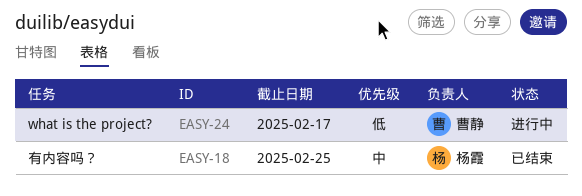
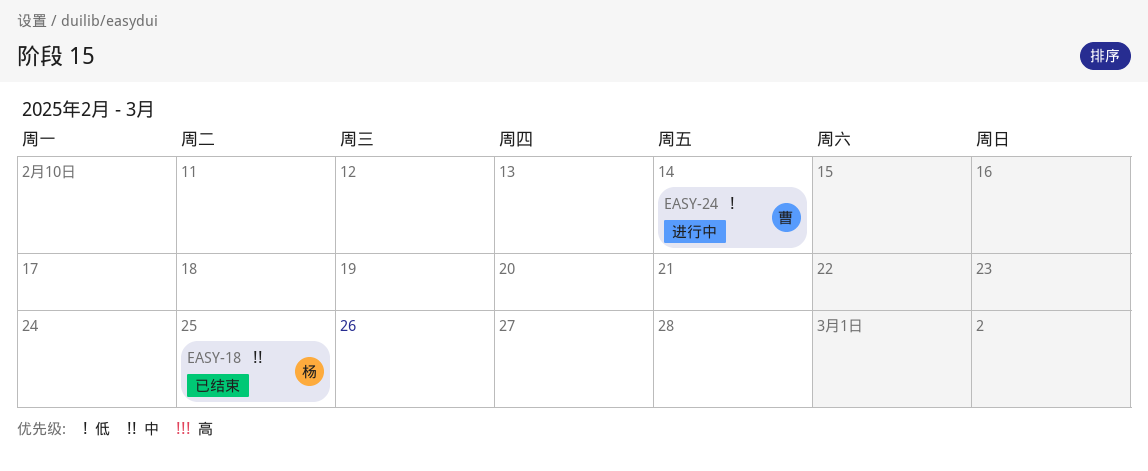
EASY-24, due: Feb 17 -> Feb 14

